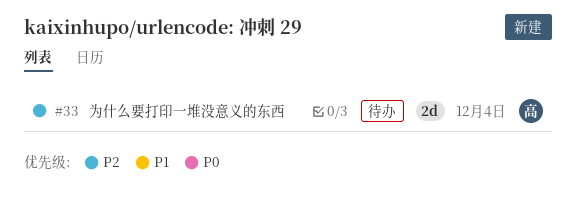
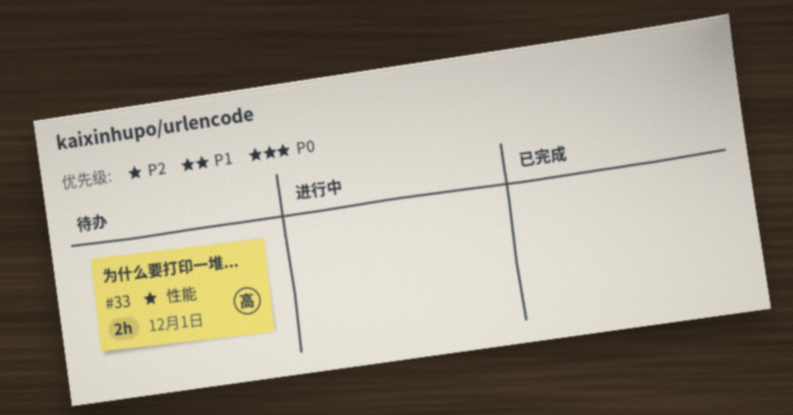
#33, estimate: 2d -> 2h
#33, due: Dec 4 -> Dec 1

